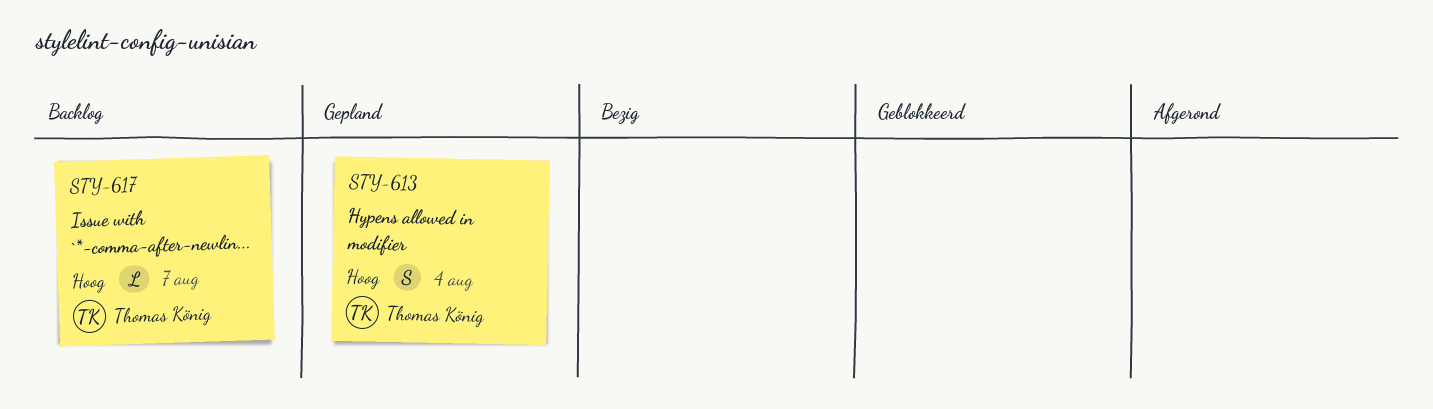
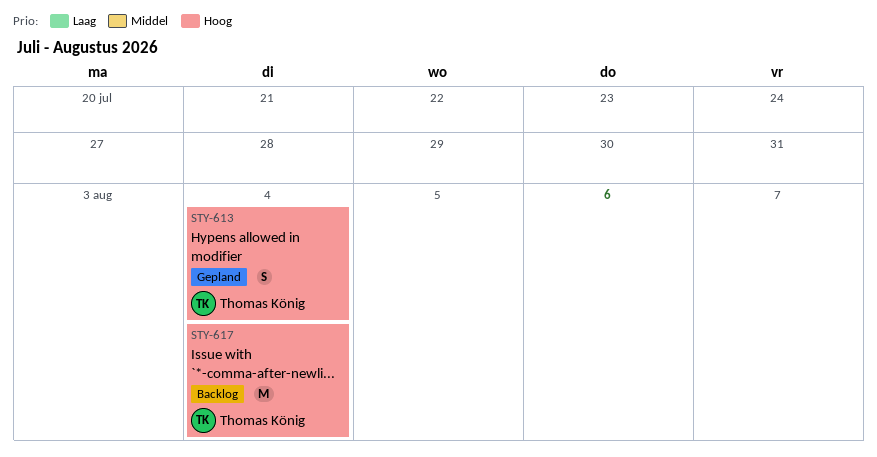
STY-617, estimate: L -> M
STY-617, due: Aug 7 -> Aug 4

